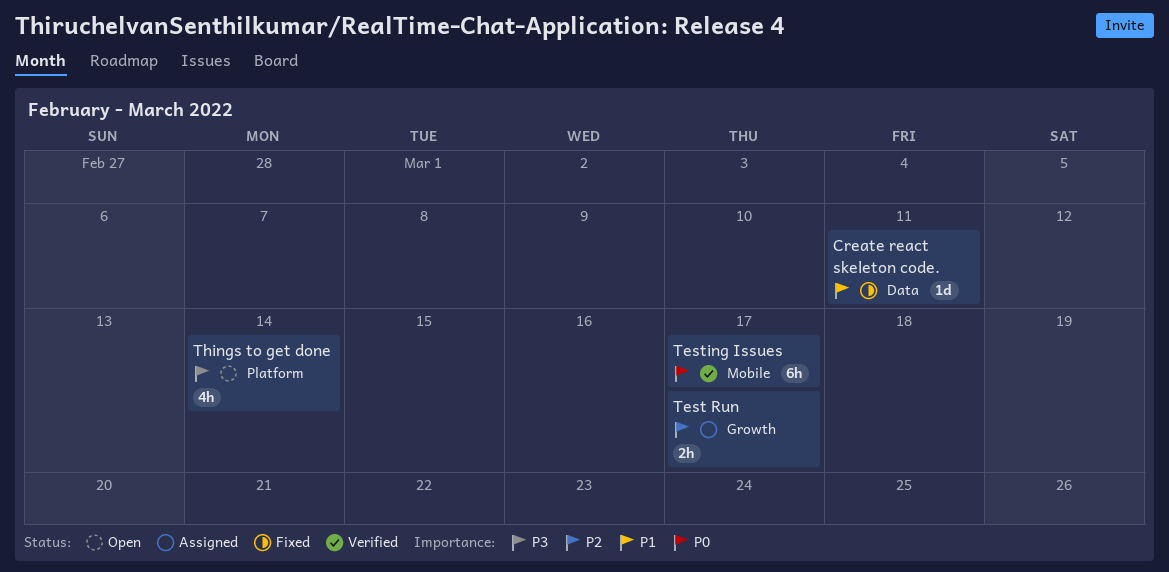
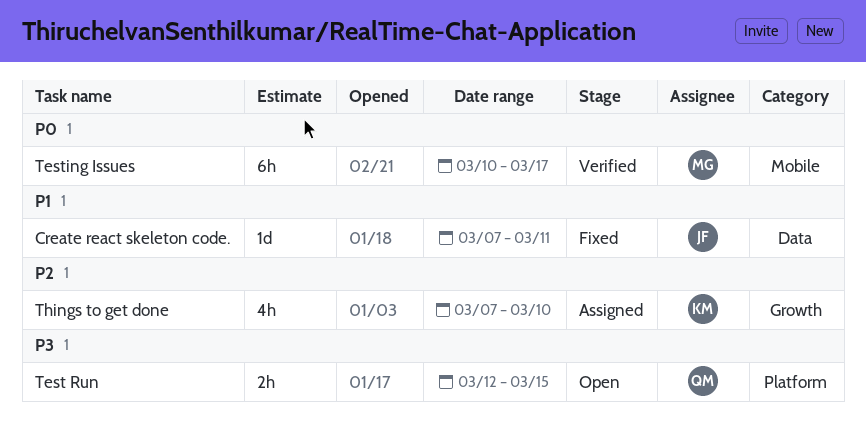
Test Run, status: Assigned -> Open
Test Run, priority: P2 -> P3
Test Run, label: Growth -> Platform
Test Run, due: Mar 17 -> Mar 15
Things to get done, status: Open -> Assigned
Things to get done, priority: P3 -> P2
Things to get done, label: Platform -> Growth
Things to get done, due: Mar 14 -> Mar 10

